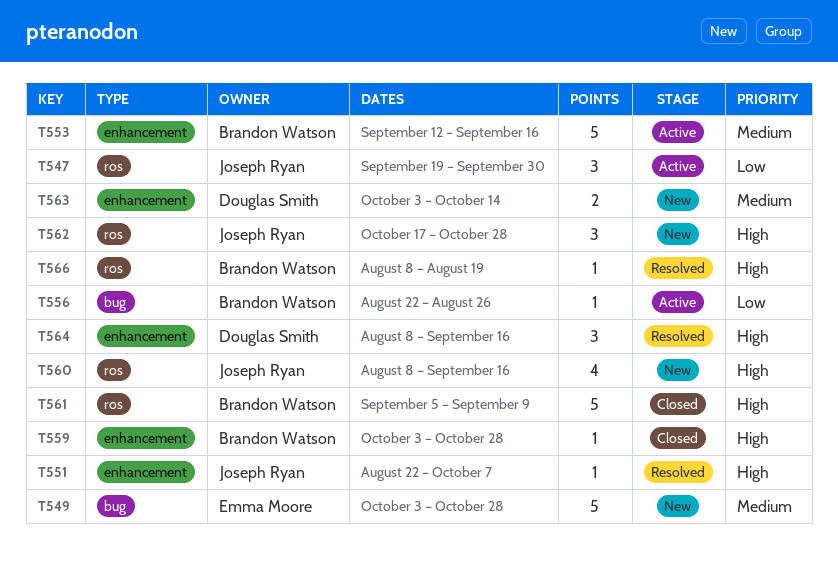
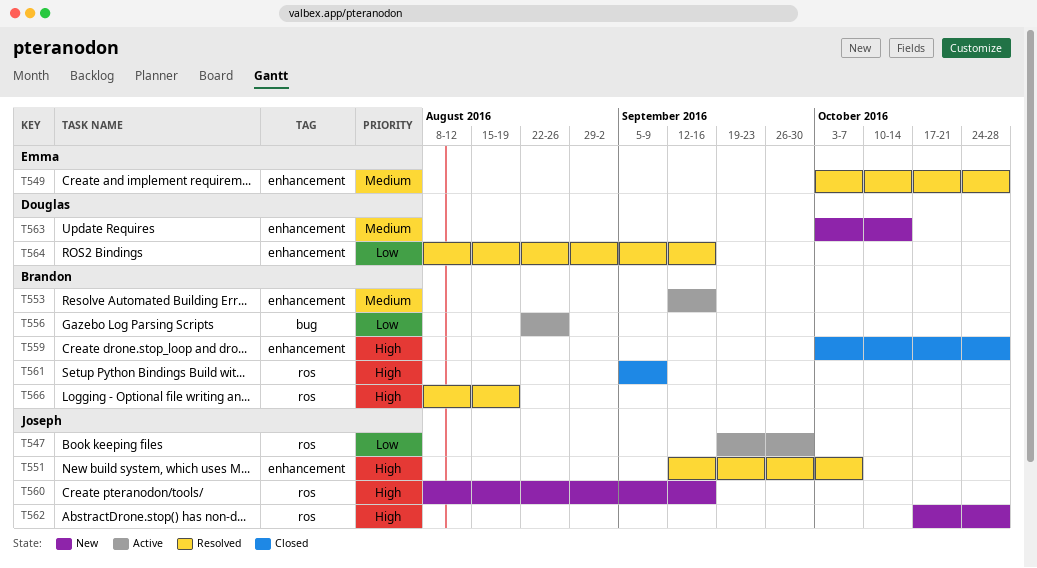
T549, status: New -> Resolved
T549, label: bug -> enhancement
T551, start: Aug 22 -> Sep 12
T564, priority: High -> Low

